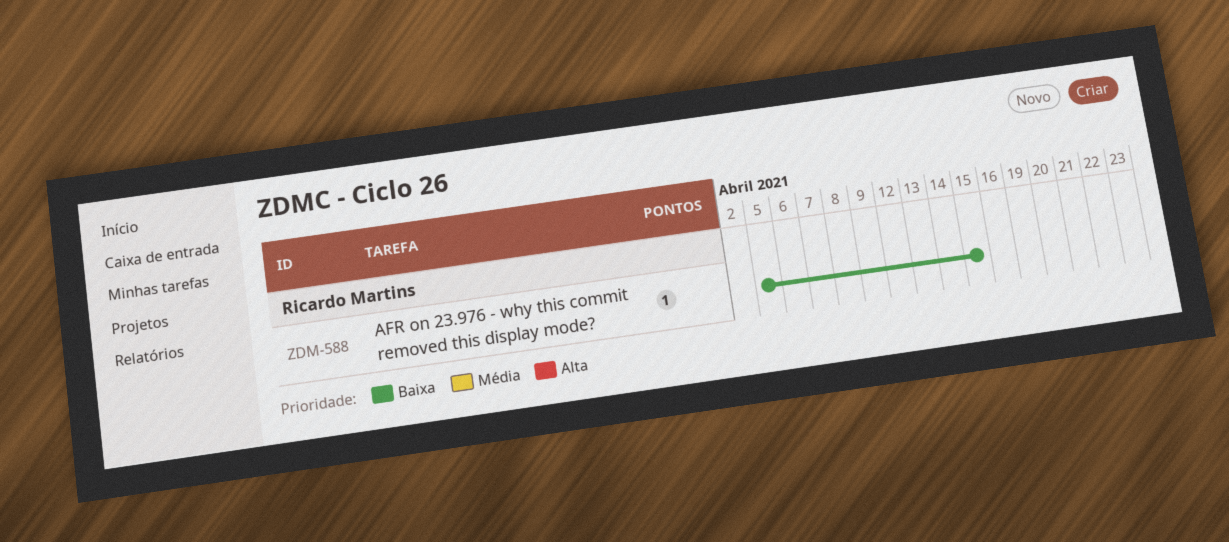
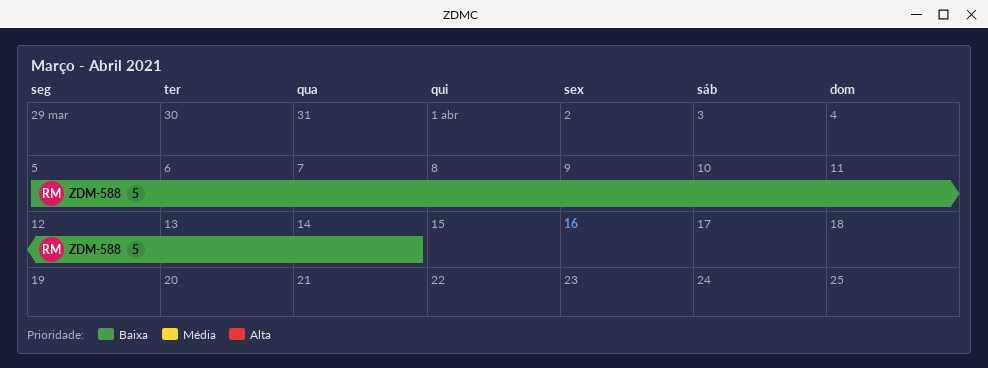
ZDM-588, estimate: 1 -> 5
ZDM-588, due: Apr 15 -> Apr 14

